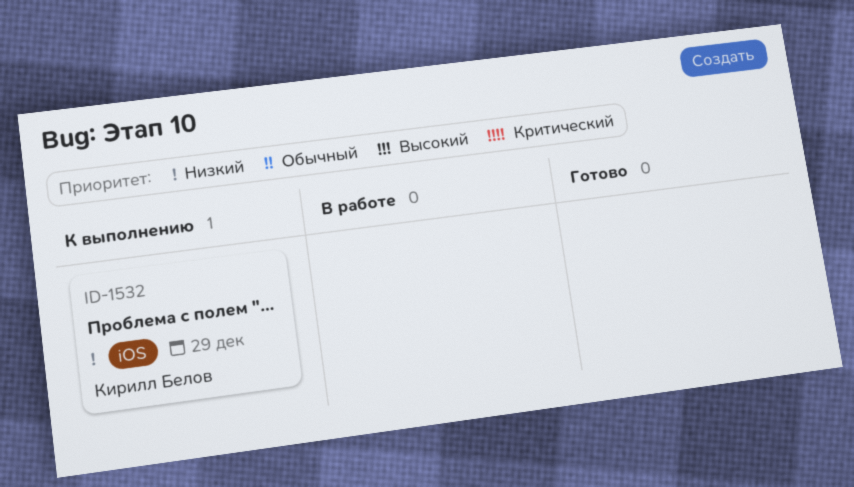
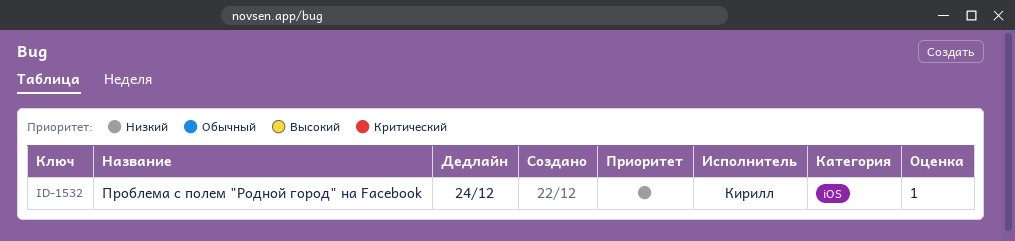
ID-1532, due: Dec 29 -> Dec 24

